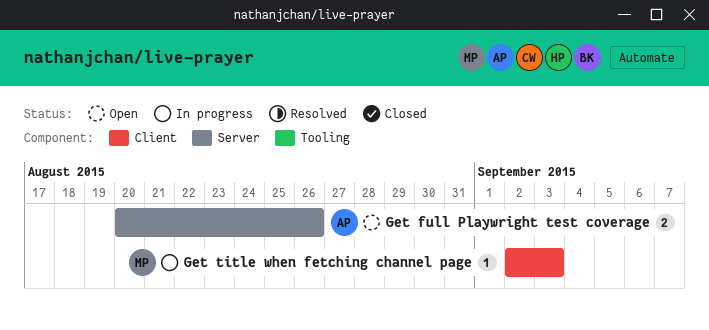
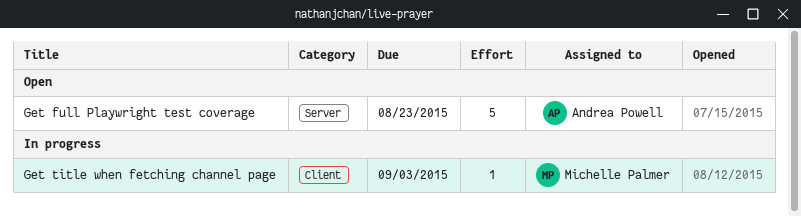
Get full Playwright test coverage, estimate: 2 -> 5
Get full Playwright test coverage, due: Aug 26 -> Aug 23

